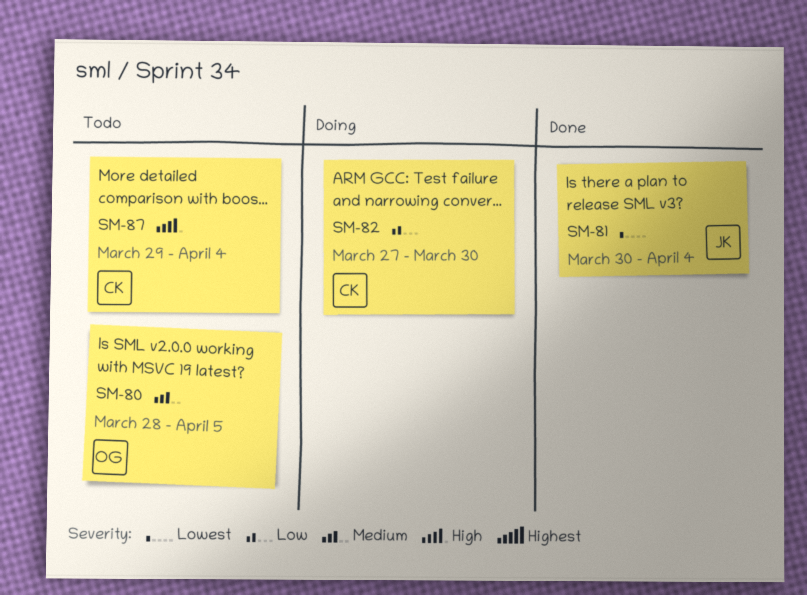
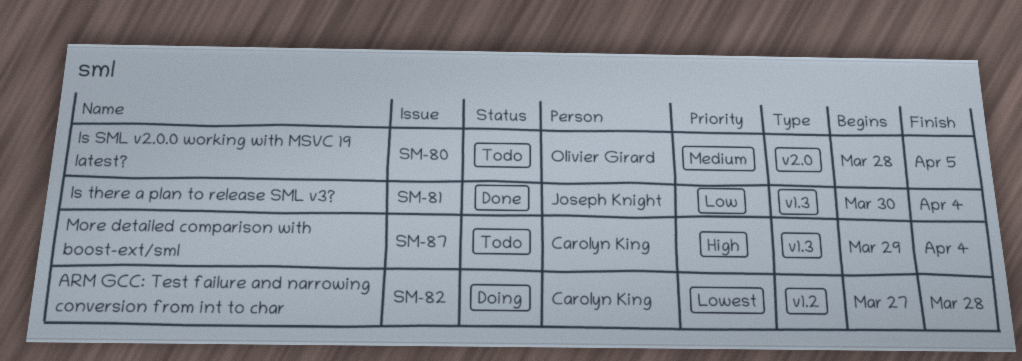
SM-81, priority: Lowest -> Low
SM-82, priority: Low -> Lowest
SM-82, due: Mar 30 -> Mar 28

